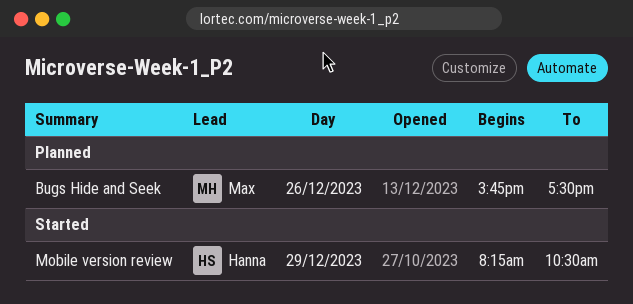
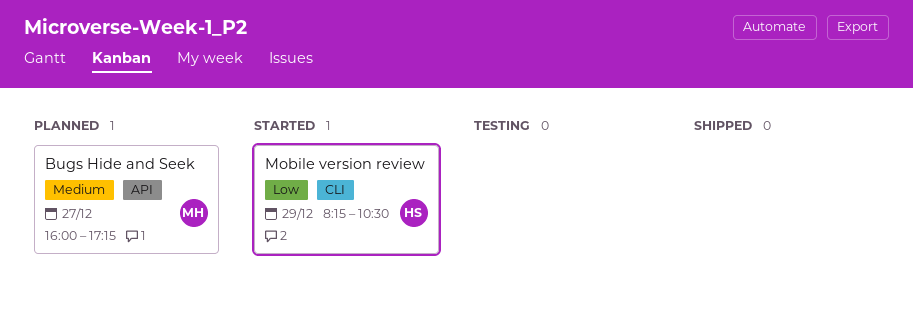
Bugs Hide and Seek, day: Dec 26 -> Dec 27
Bugs Hide and Seek, begins: 15:45 -> 16:00
Bugs Hide and Seek, ends: 17:30 -> 17:15

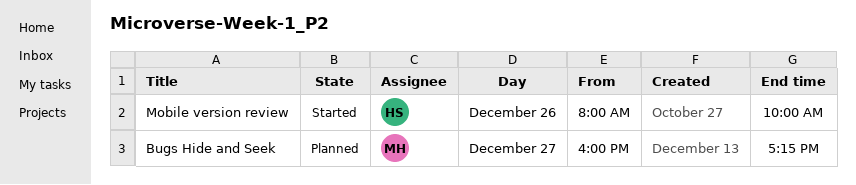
Mobile version review, day: Dec 29 -> Dec 26
Mobile version review, begins: 08:15 -> 08:00
Mobile version review, ends: 10:30 -> 10:00

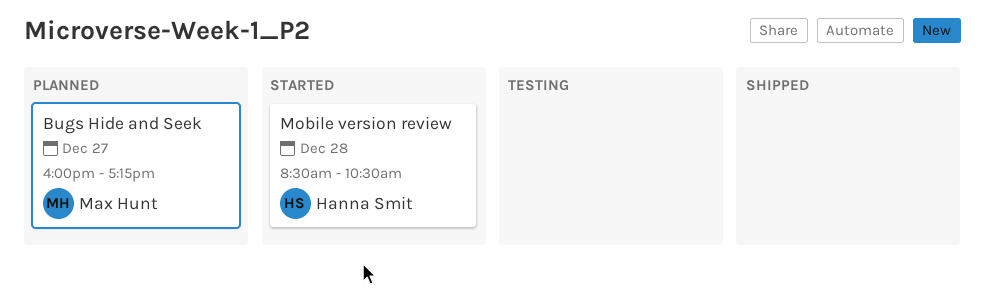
Mobile version review, day: Dec 26 -> Dec 28
Mobile version review, begins: 08:00 -> 08:30
Mobile version review, ends: 10:00 -> 10:30

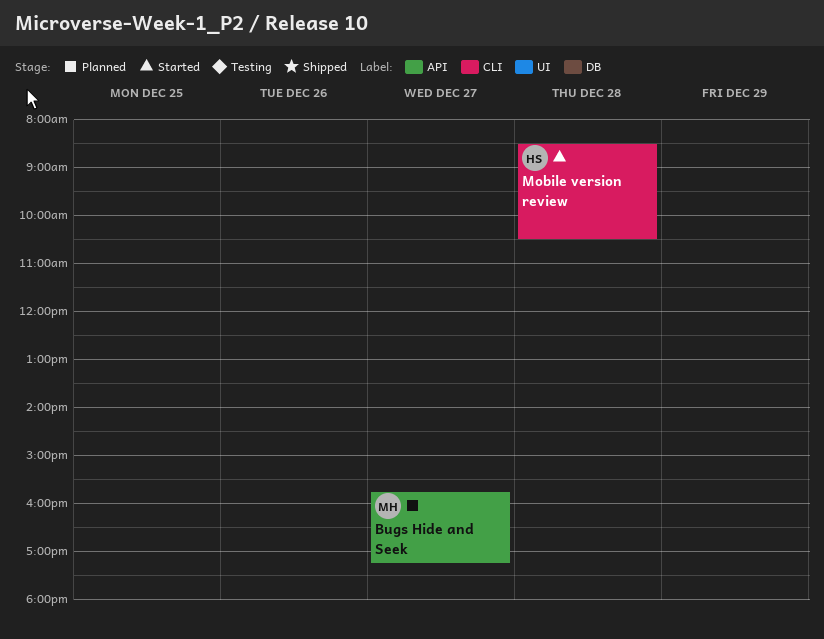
Bugs Hide and Seek, begins: 16:00 -> 15:45

